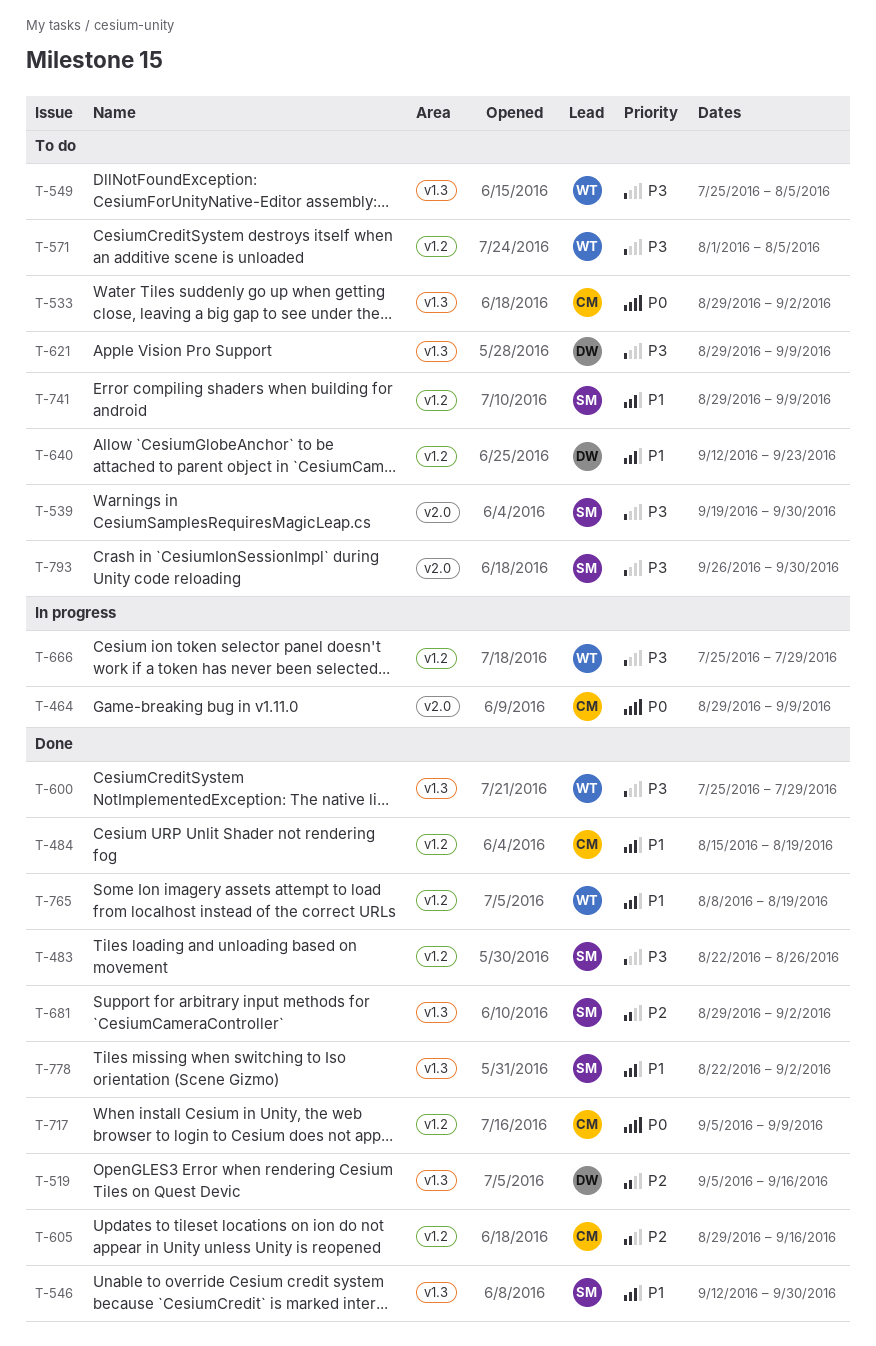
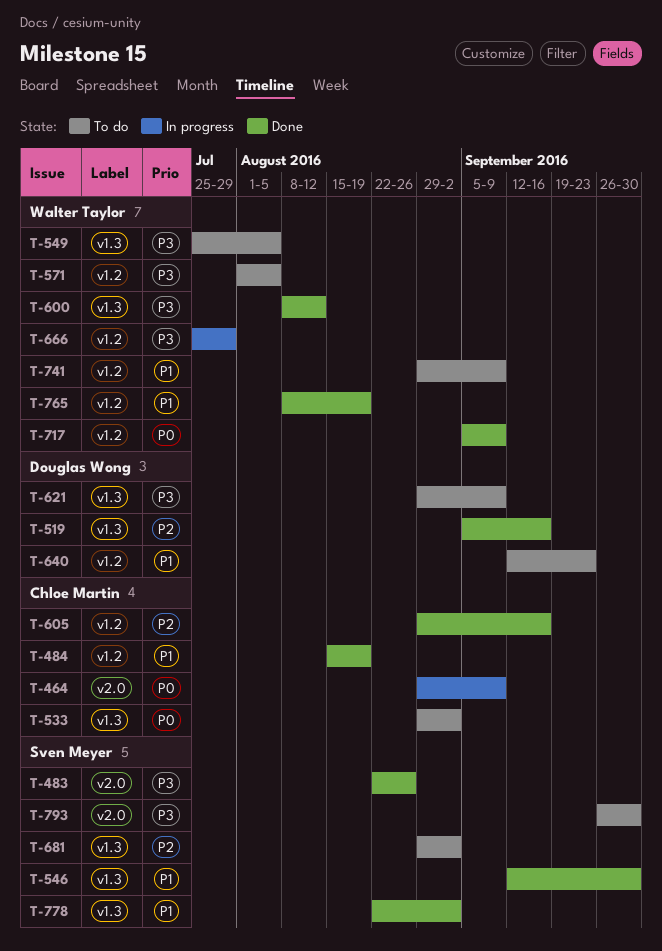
T-483, label: v1.2 -> v2.0
T-539: present -> none
T-600, start: Jul 25 -> Aug 8
T-600, due: Jul 29 -> Aug 12
T-681, status: Done -> To do
T-717, owner: Chloe Martin -> Walter Taylor
T-741, owner: Sven Meyer -> Walter Taylor

